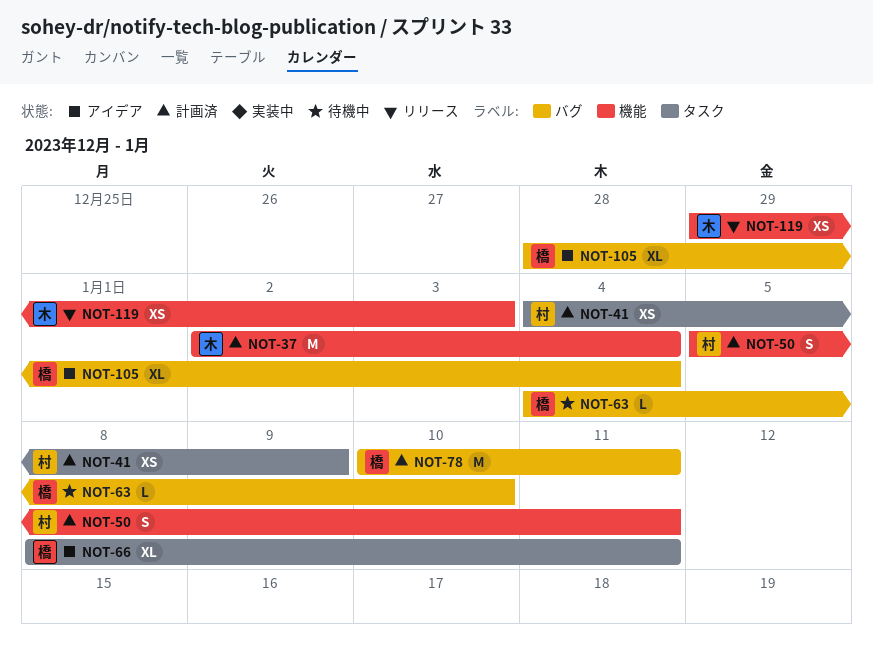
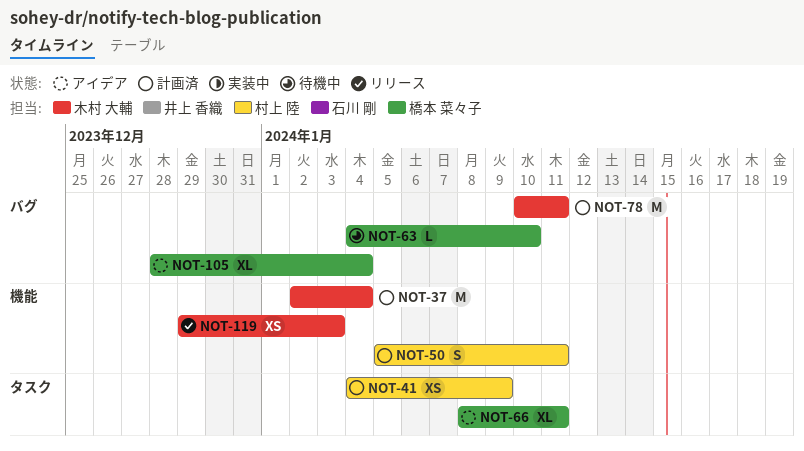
NOT-78, owner: 橋本 菜々子 -> 木村 大輔

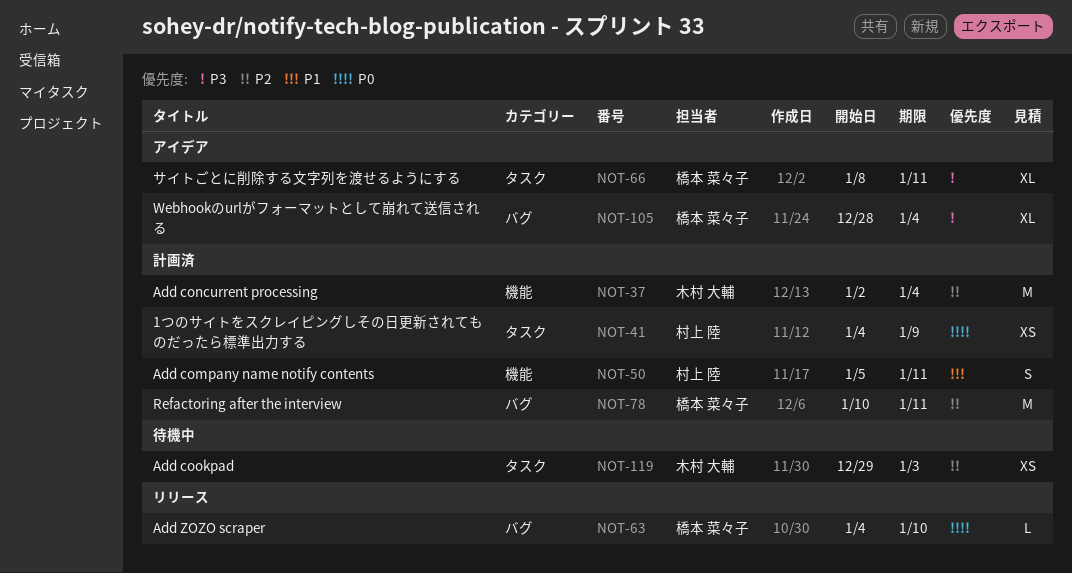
NOT-63, status: 待機中 -> リリース
NOT-78, owner: 木村 大輔 -> 橋本 菜々子
NOT-119, status: リリース -> 待機中
NOT-119, label: 機能 -> タスク

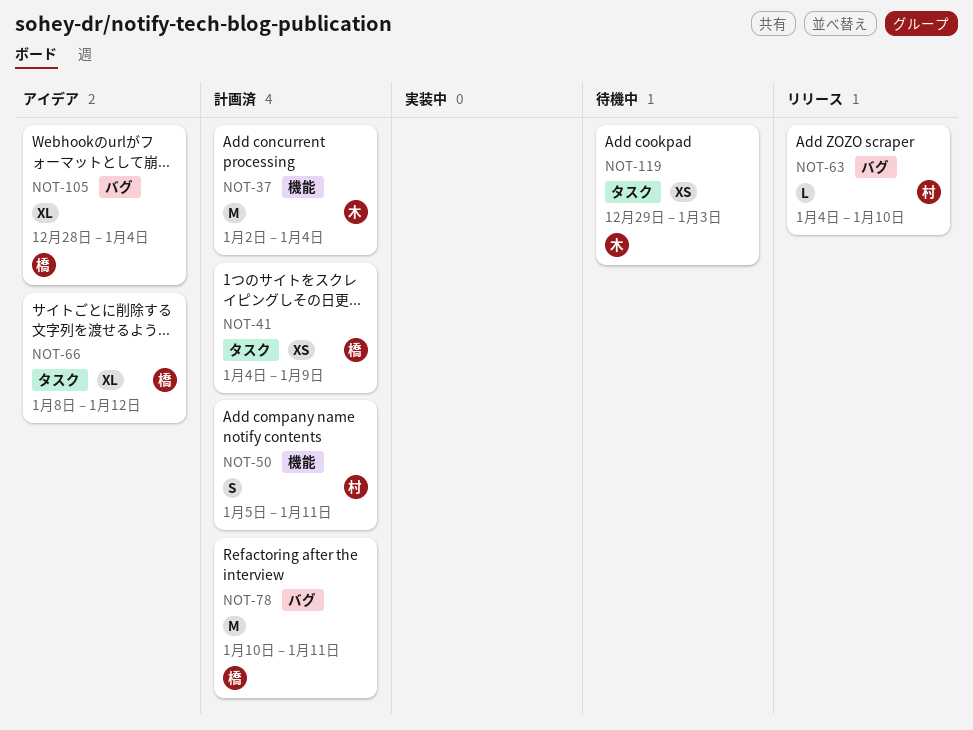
NOT-41, owner: 村上 陸 -> 橋本 菜々子
NOT-63, owner: 橋本 菜々子 -> 村上 陸
NOT-66, due: Jan 11 -> Jan 12

